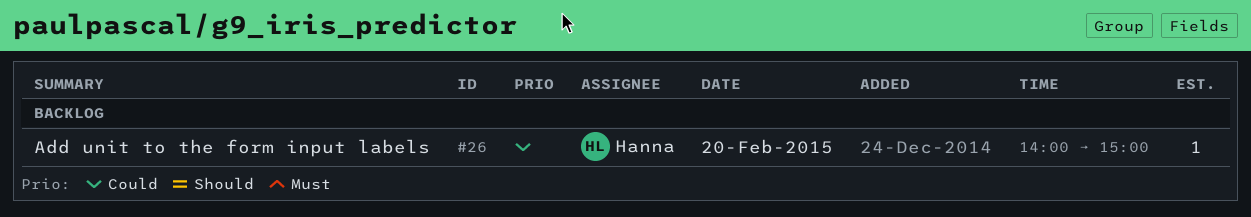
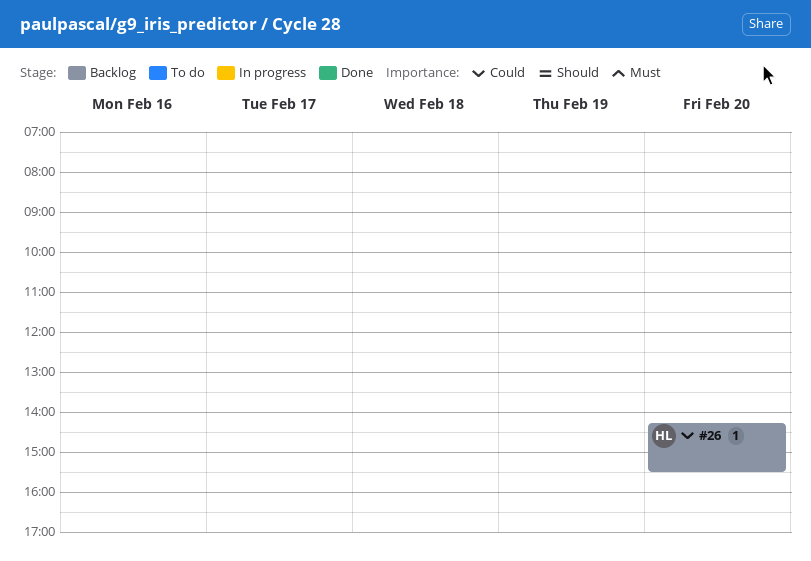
#26, begins: 14:00 -> 14:15
#26, ends: 15:00 -> 15:30

